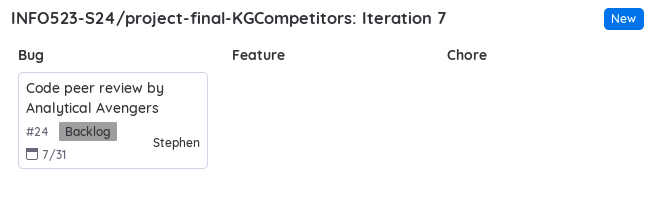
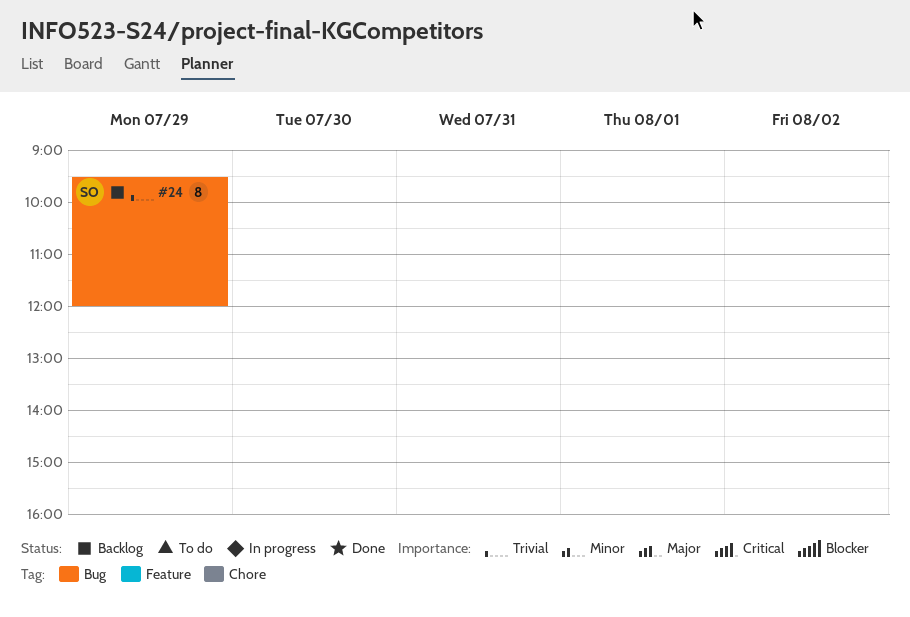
#24, day: Jul 31 -> Jul 29

